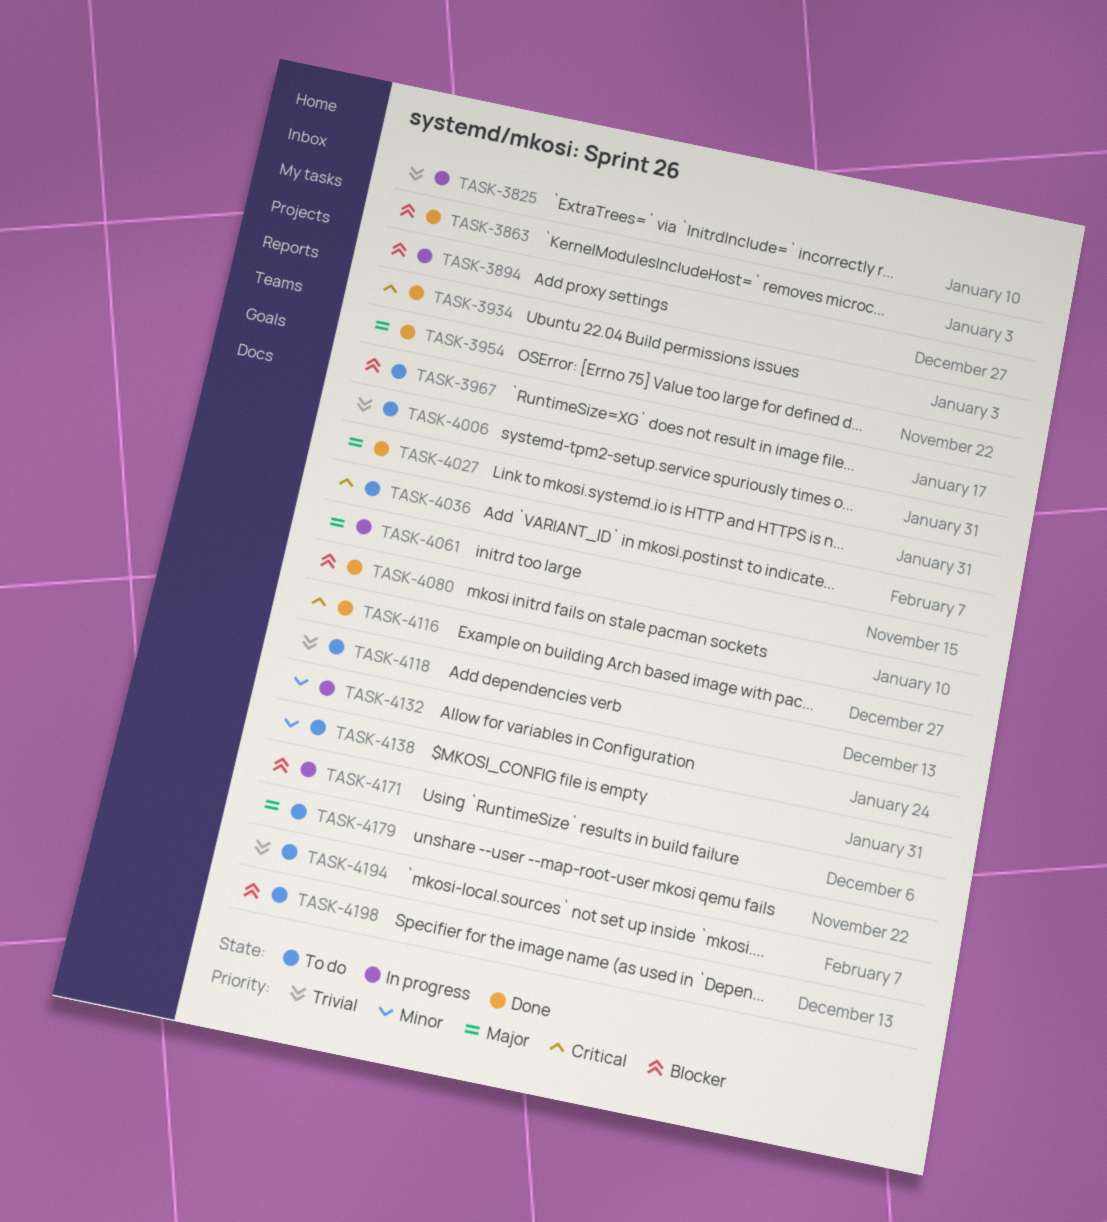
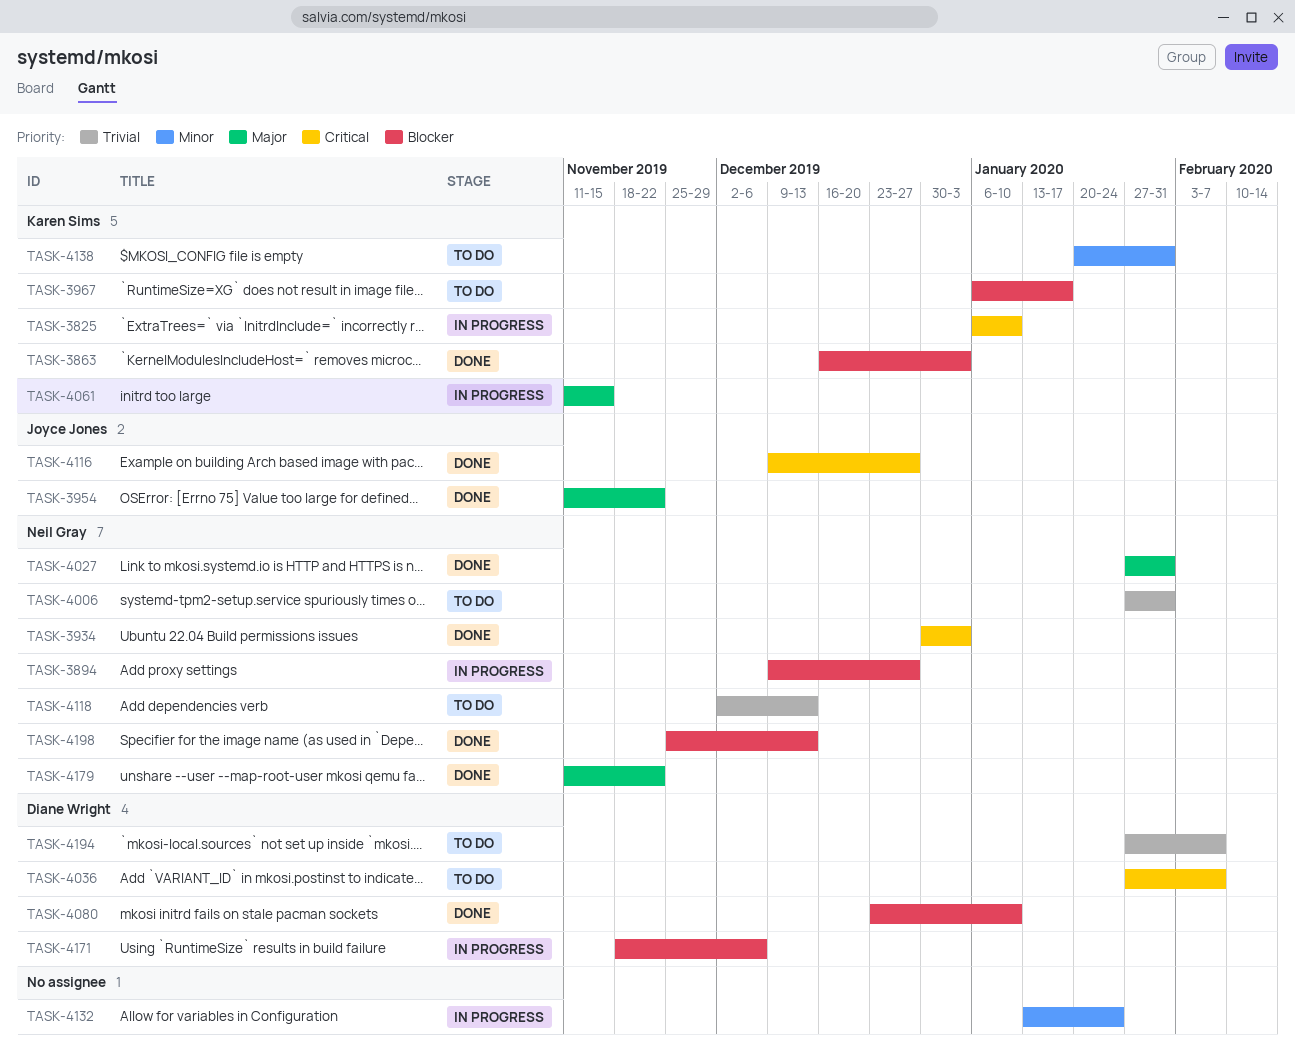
TASK-3825, priority: Trivial -> Critical
TASK-4179, status: To do -> Done
TASK-4198, status: To do -> Done

